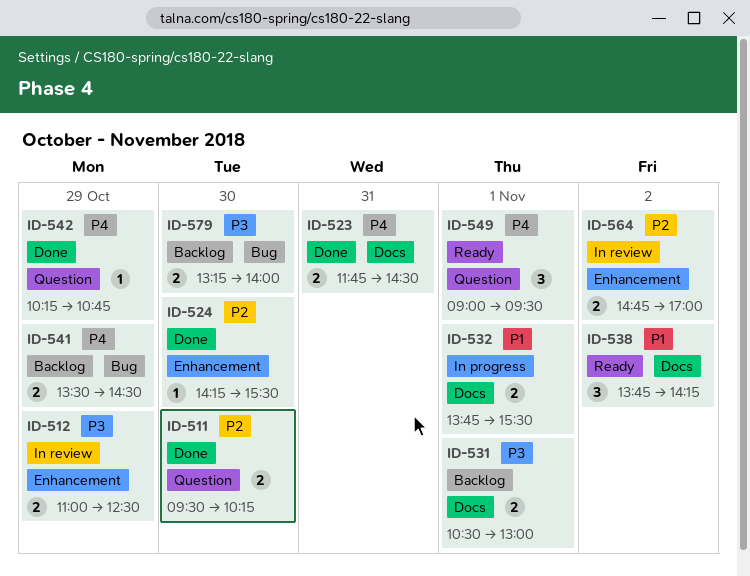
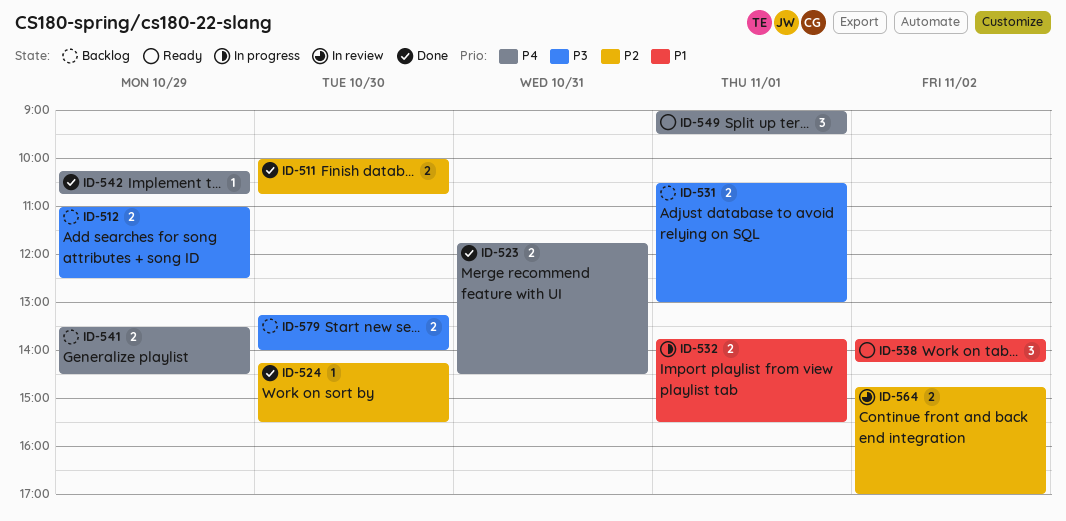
ID-511, begins: 09:30 -> 10:00
ID-511, ends: 10:15 -> 10:45
ID-512, status: In review -> Backlog

